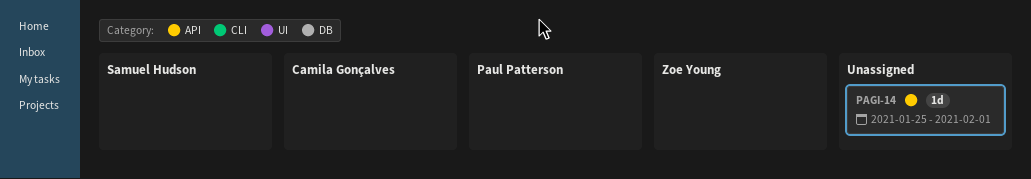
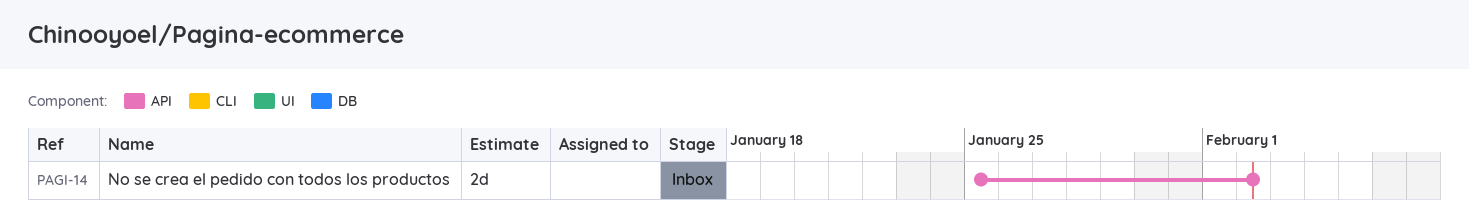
PAGI-14, estimate: 1d -> 2d
PAGI-14, due: Feb 1 -> Feb 2

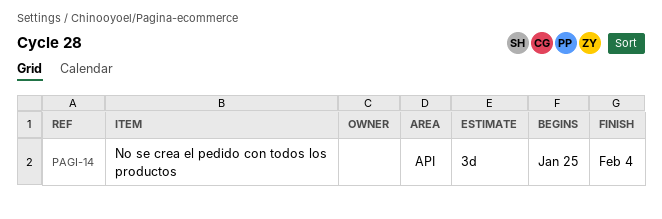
PAGI-14, estimate: 2d -> 3d
PAGI-14, due: Feb 2 -> Feb 4

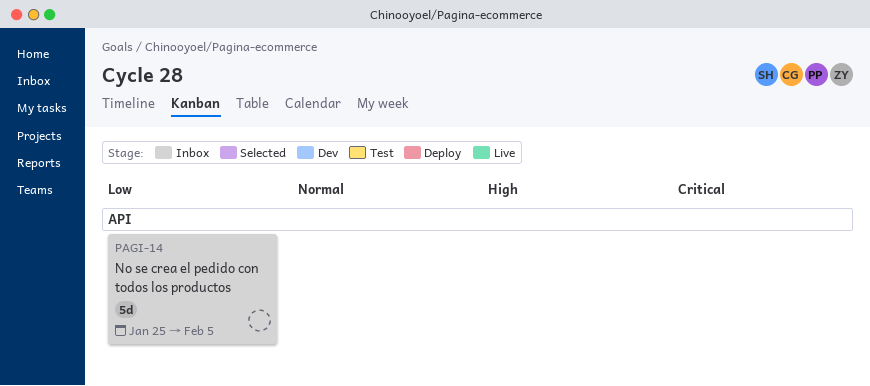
PAGI-14, estimate: 3d -> 5d
PAGI-14, due: Feb 4 -> Feb 5

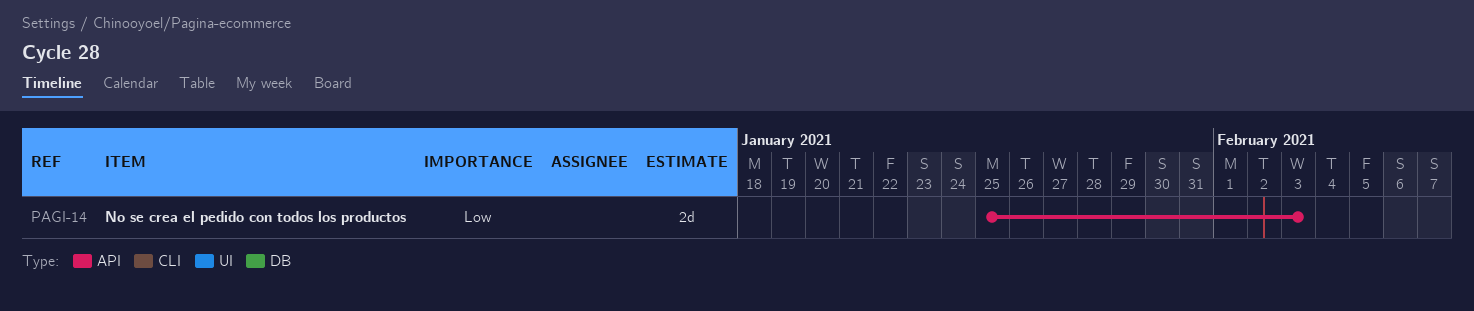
PAGI-14, estimate: 5d -> 2d
PAGI-14, due: Feb 5 -> Feb 3

